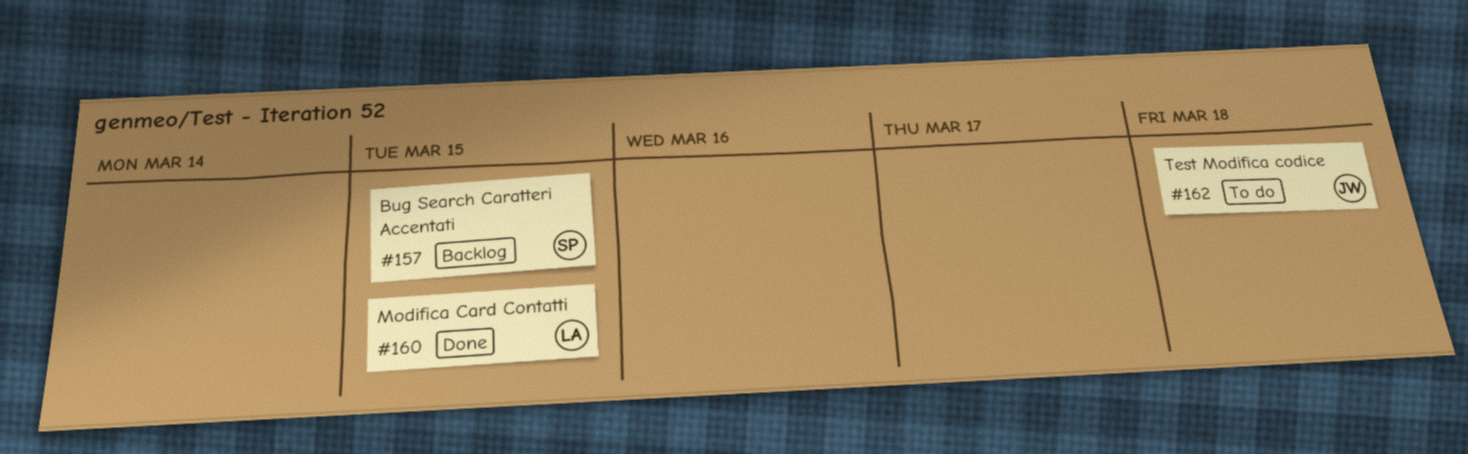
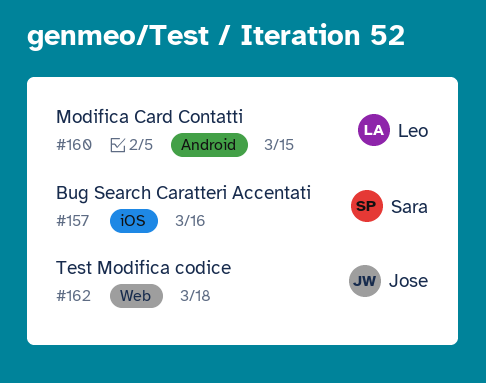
#157, due: Mar 15 -> Mar 16

